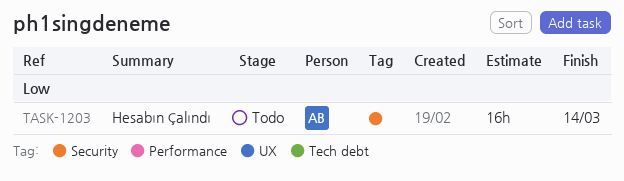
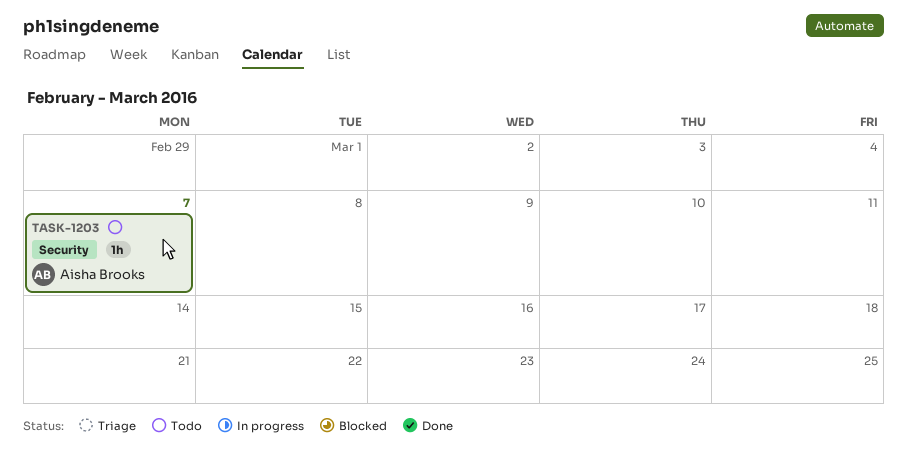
TASK-1203, estimate: 16h -> 1h
TASK-1203, due: Mar 14 -> Mar 7

